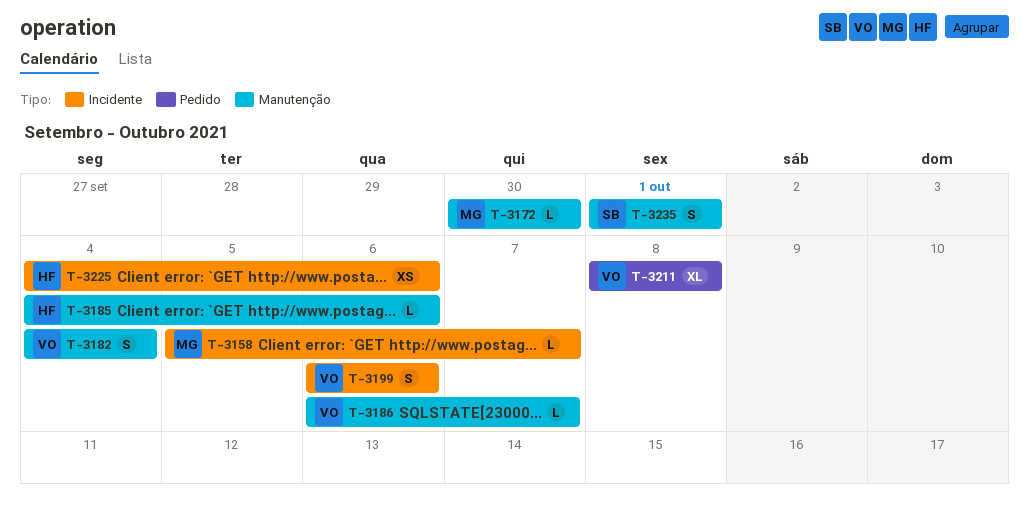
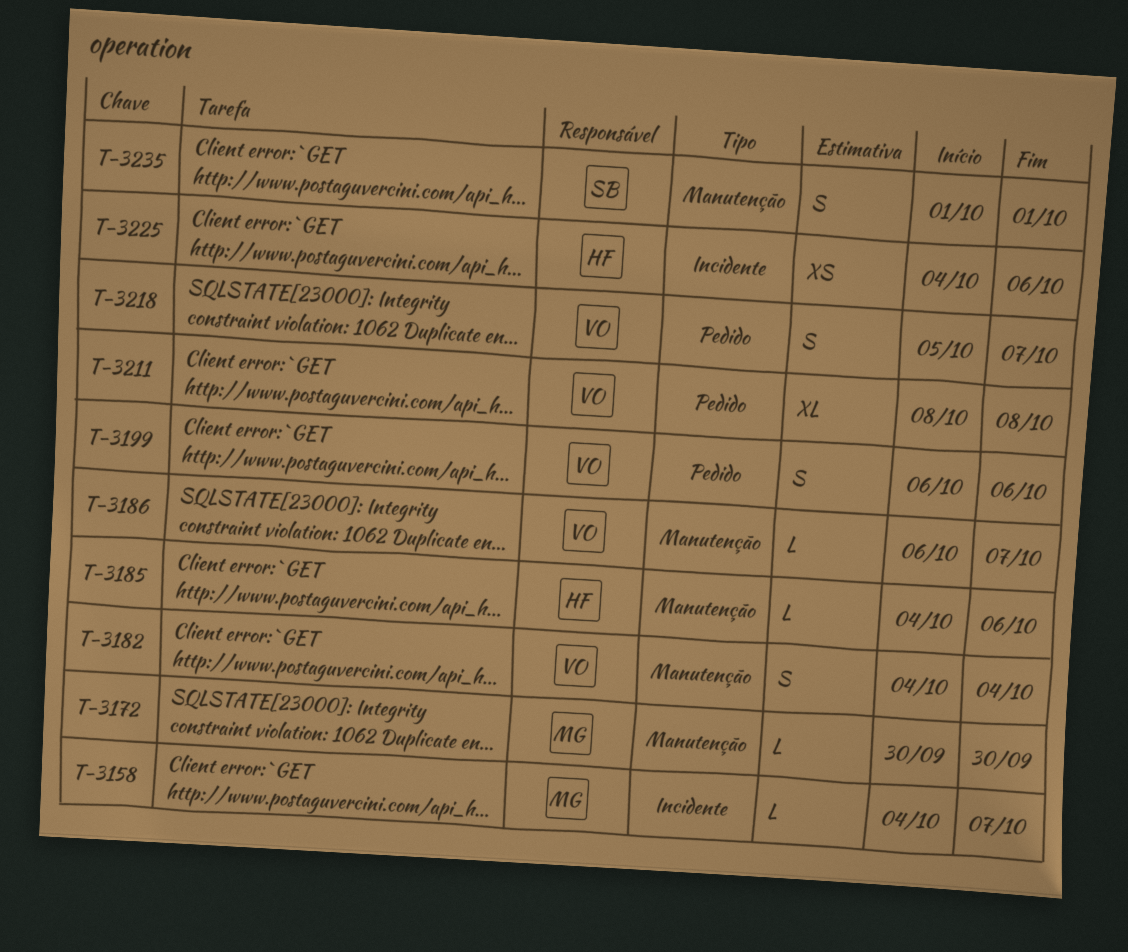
T-3158, start: Oct 5 -> Oct 4
T-3199, label: Incidente -> Pedido
T-3218: none -> present

